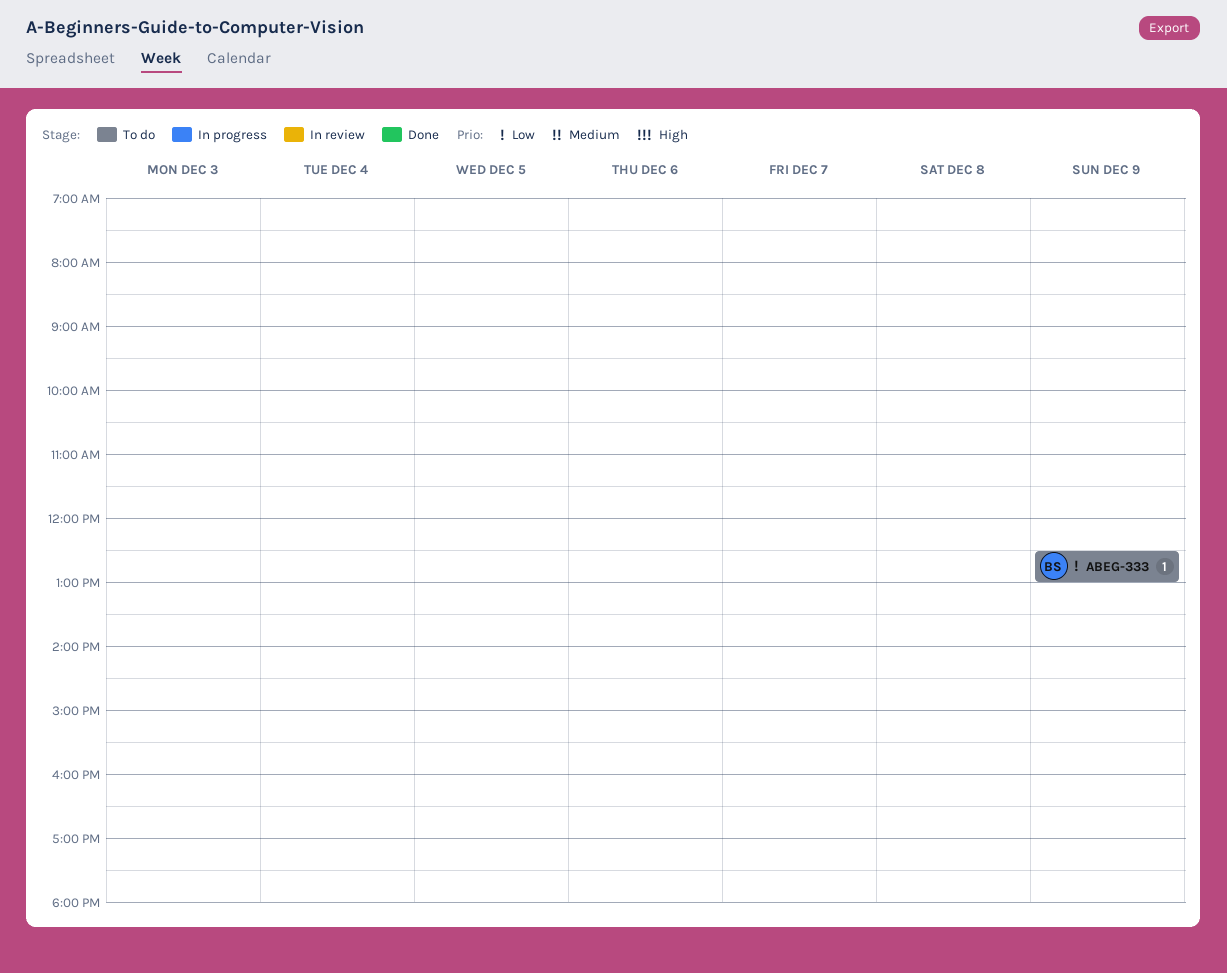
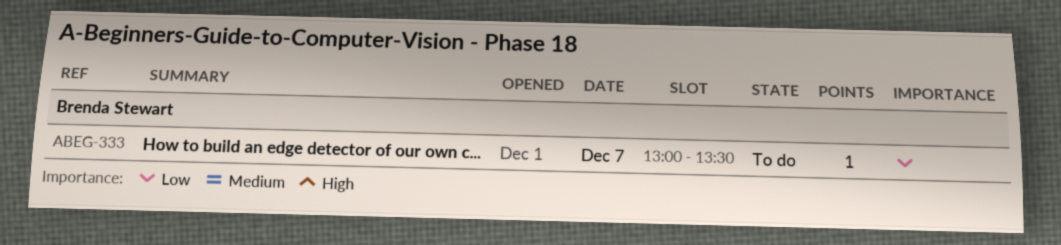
ABEG-333, day: Dec 9 -> Dec 7
ABEG-333, begins: 12:30 -> 13:00
ABEG-333, ends: 13:00 -> 13:30

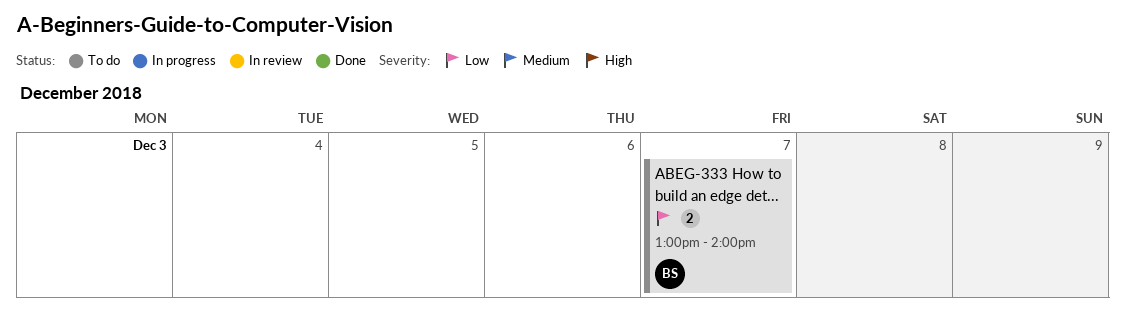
ABEG-333, estimate: 1 -> 2
ABEG-333, ends: 13:30 -> 14:00

